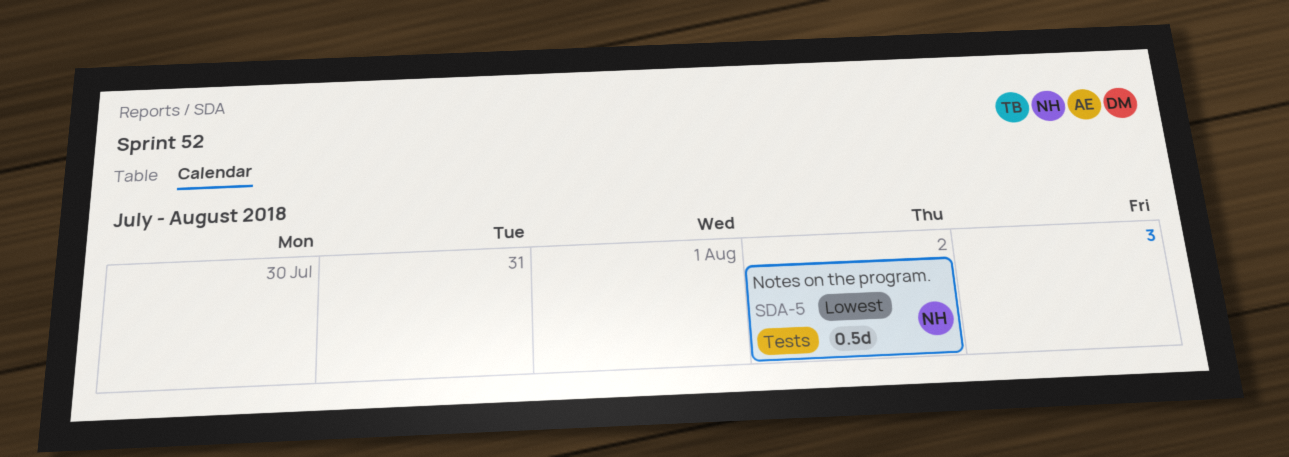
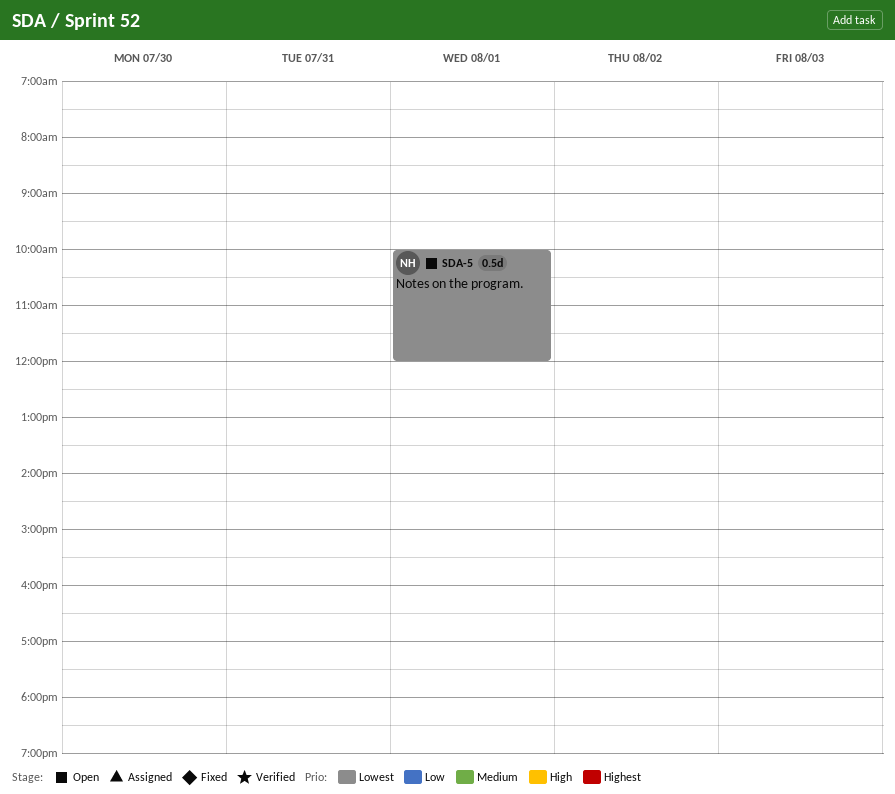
SDA-5, day: Aug 2 -> Aug 1

